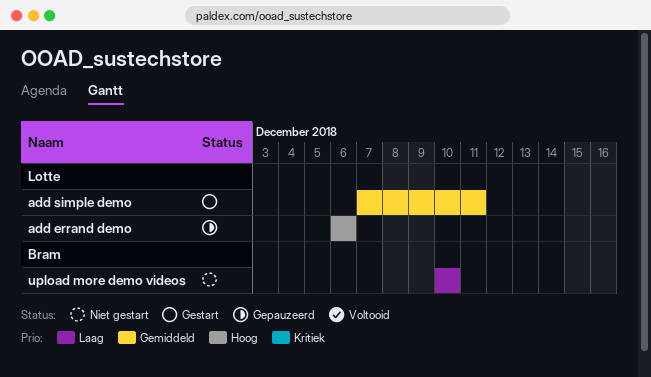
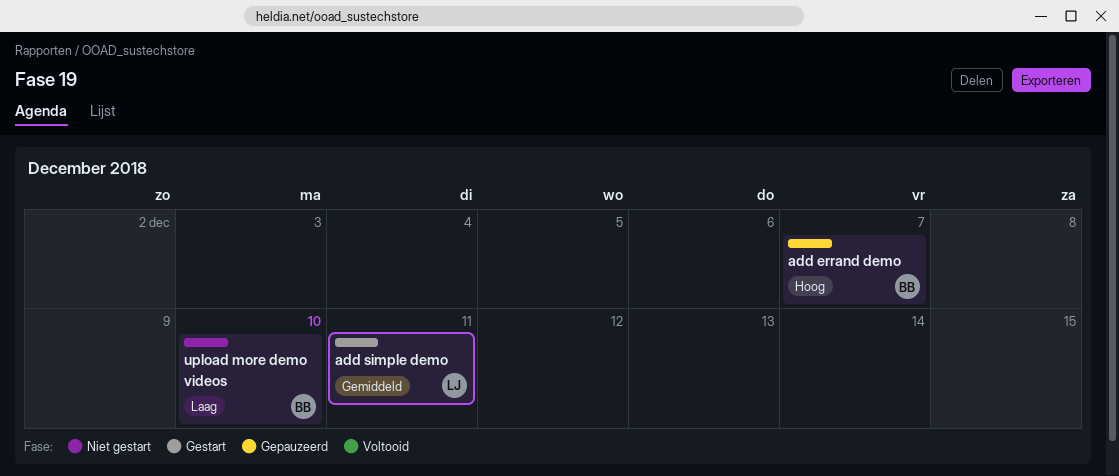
add errand demo, owner: Lotte -> Bram
add errand demo, due: Dec 6 -> Dec 7

